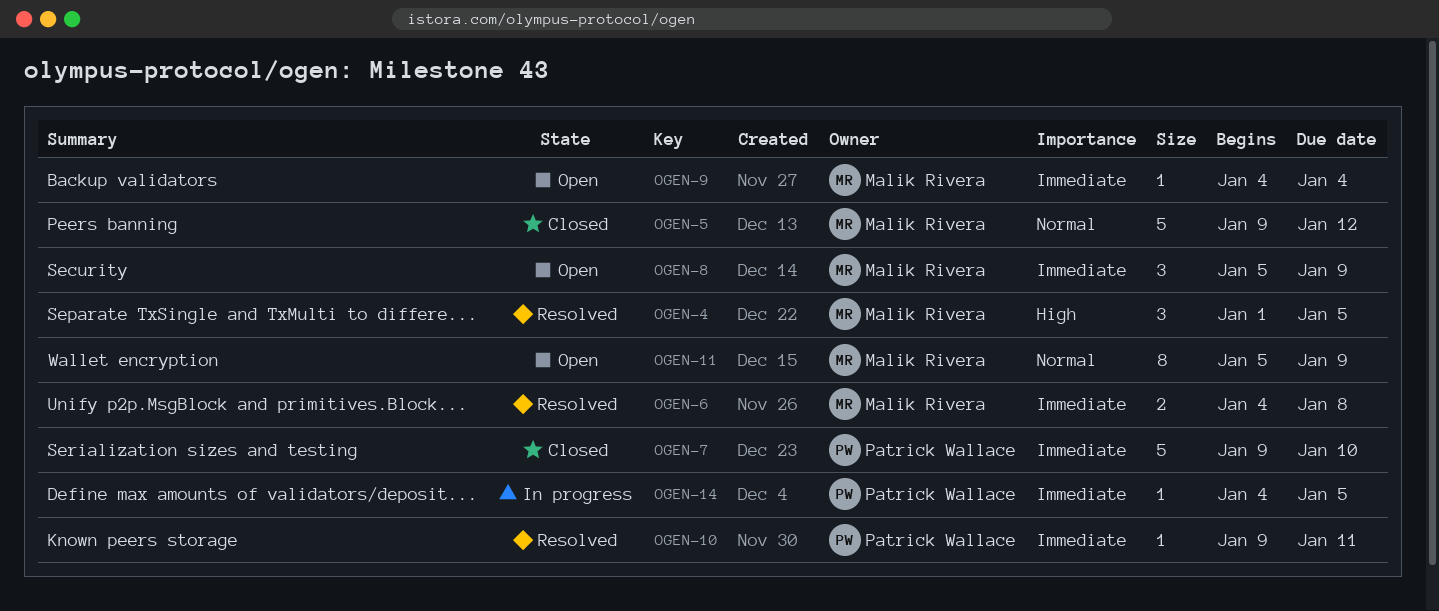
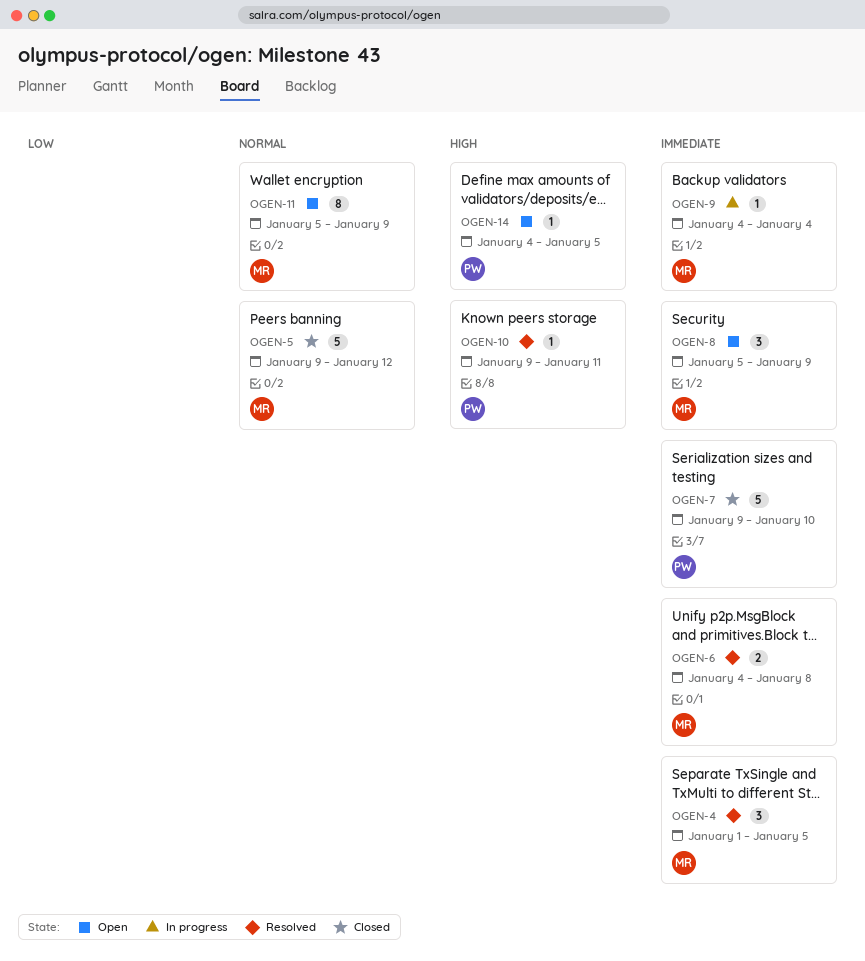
OGEN-4, priority: High -> Immediate
OGEN-9, status: Open -> In progress
OGEN-10, priority: Immediate -> High
OGEN-14, status: In progress -> Open
OGEN-14, priority: Immediate -> High

